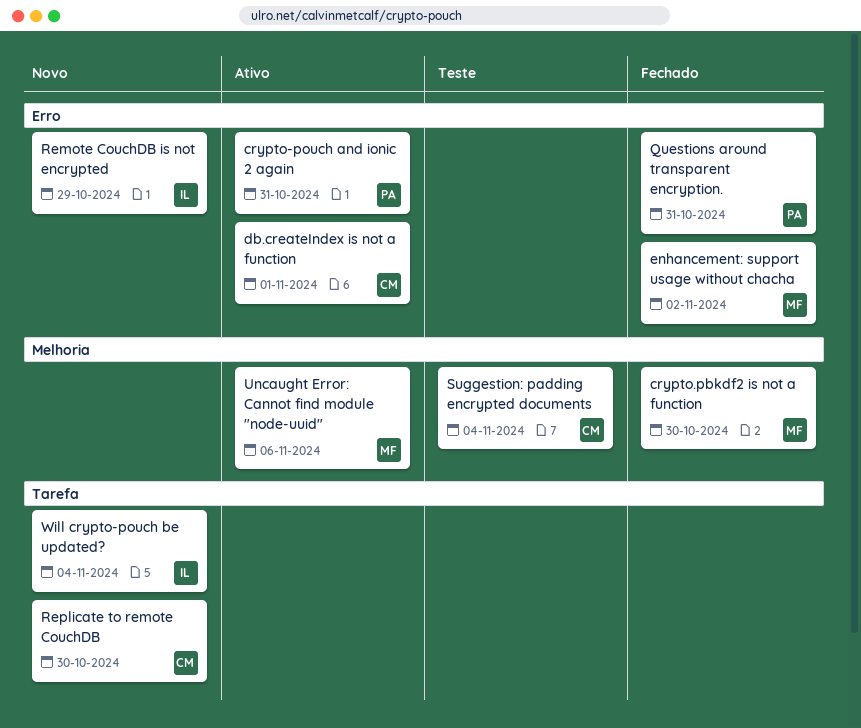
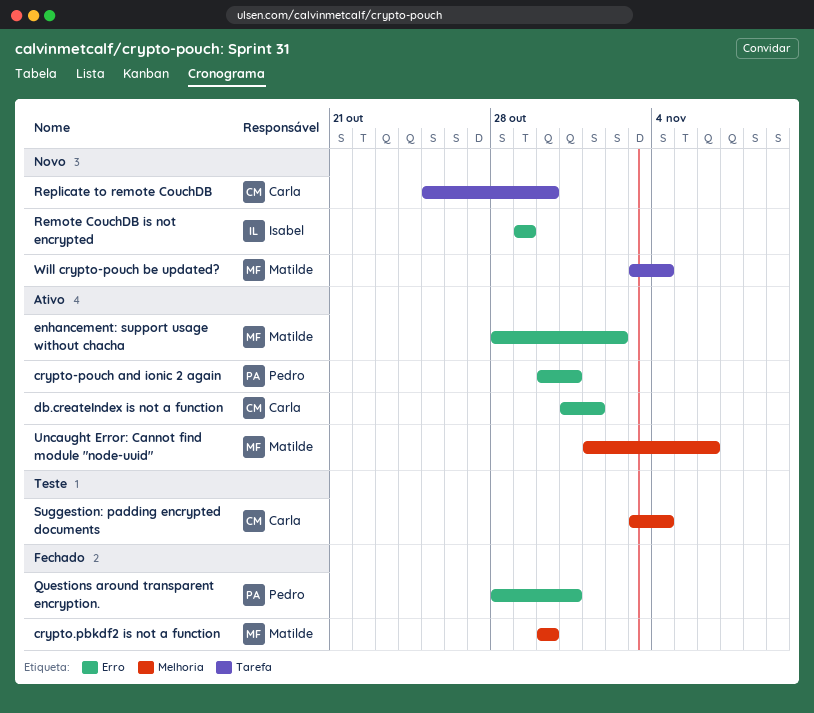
enhancement: support usage without chacha, status: Fechado -> Ativo
Will crypto-pouch be updated?, owner: Isabel -> Matilde

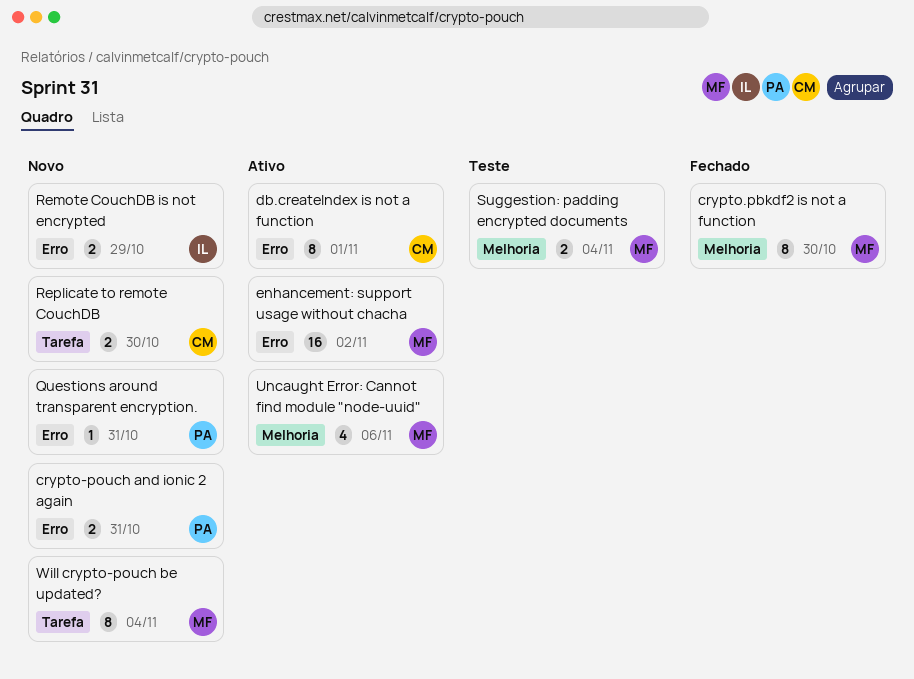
crypto-pouch and ionic 2 again, status: Ativo -> Novo
Questions around transparent encryption., status: Fechado -> Novo
Suggestion: padding encrypted documents, owner: Carla -> Matilde

